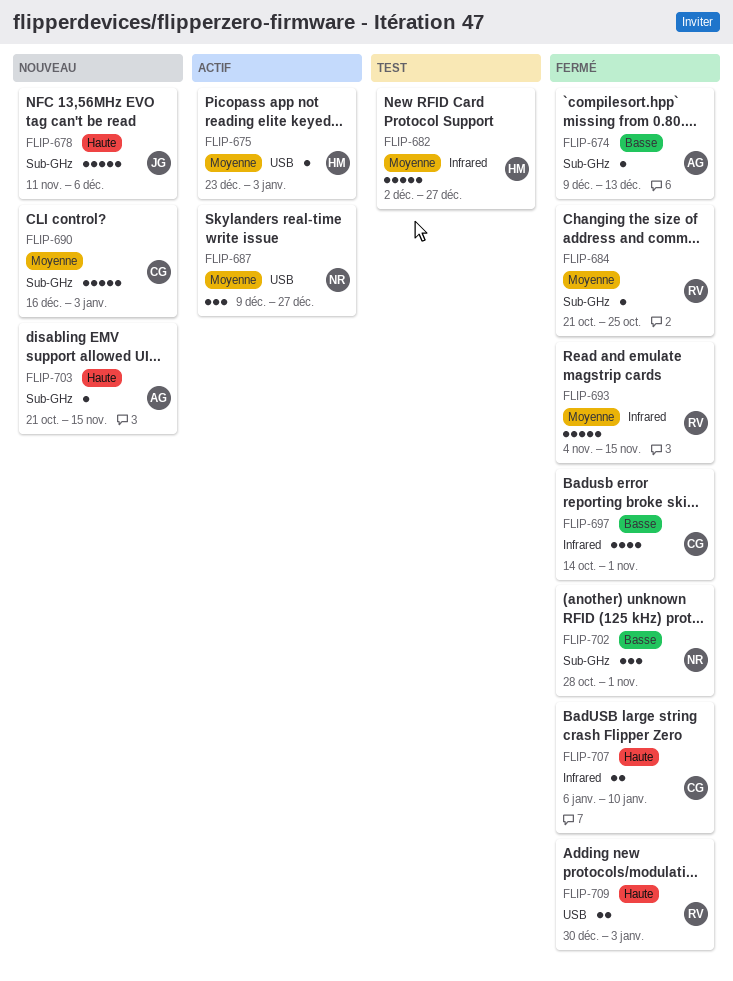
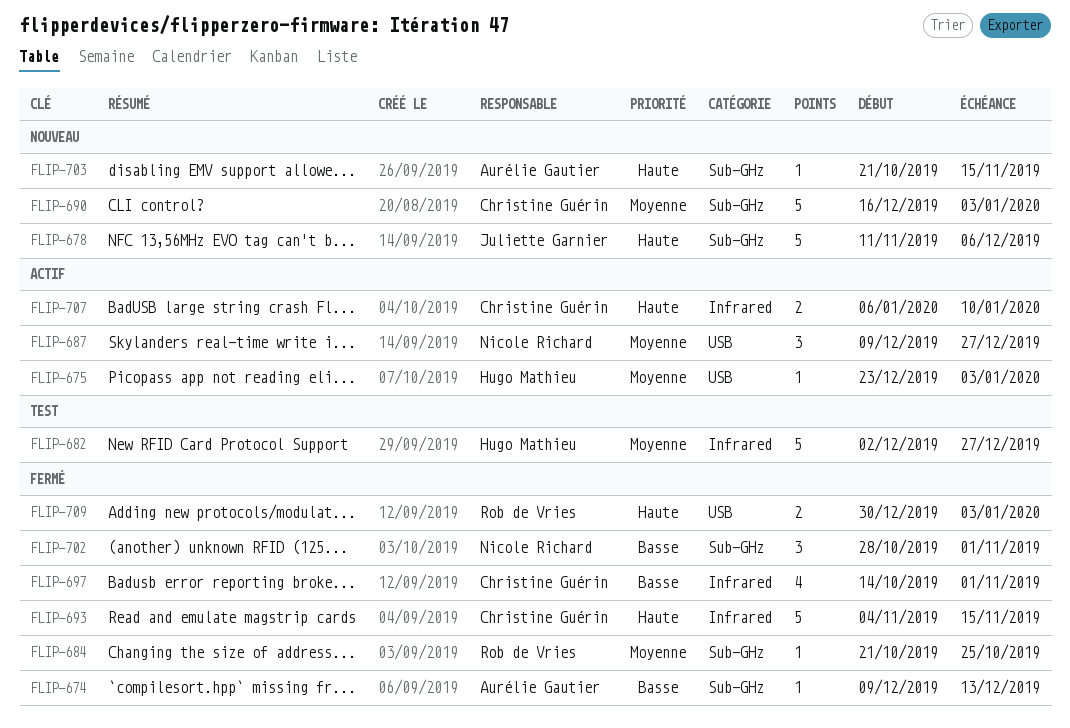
FLIP-693, owner: Rob de Vries -> Christine Guérin
FLIP-693, priority: Moyenne -> Haute
FLIP-707, status: Fermé -> Actif

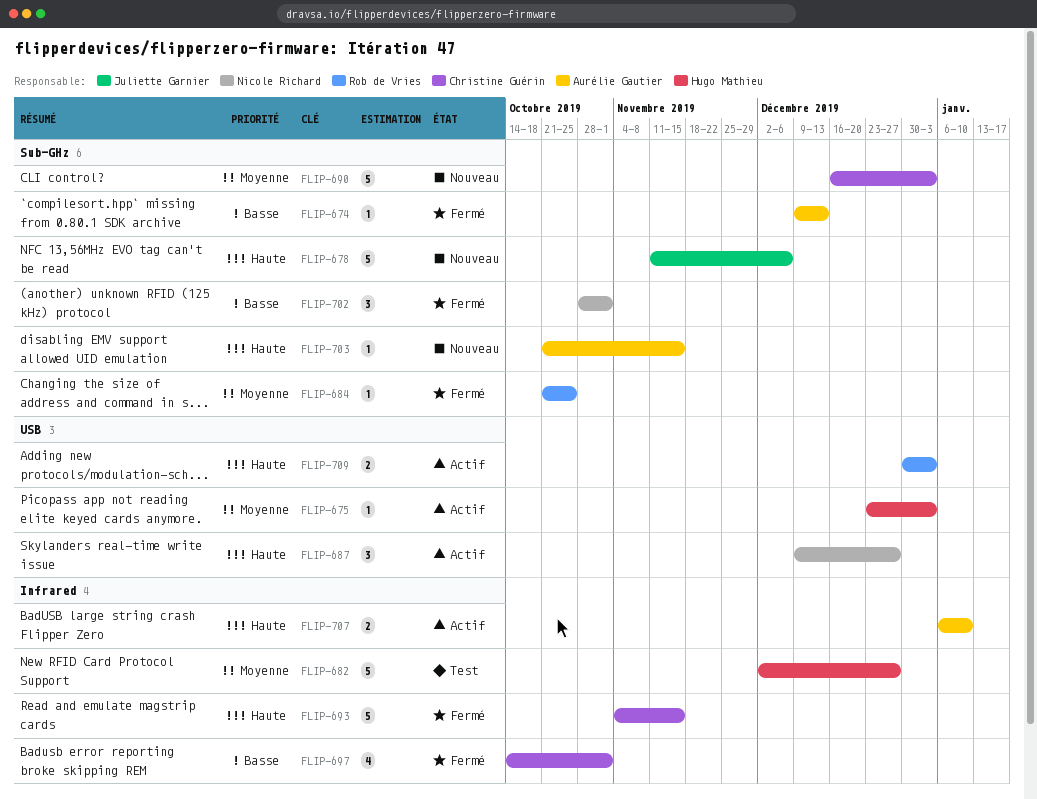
FLIP-687, priority: Moyenne -> Haute
FLIP-707, owner: Christine Guérin -> Aurélie Gautier
FLIP-709, status: Fermé -> Actif

